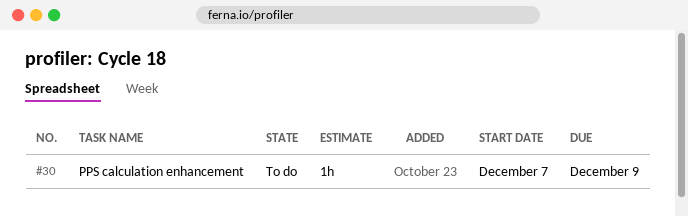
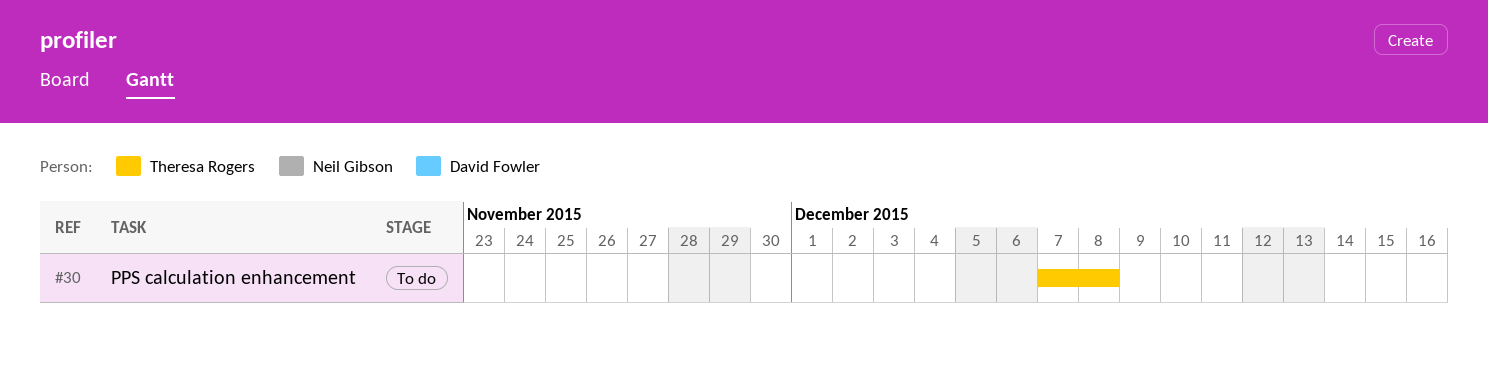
#30, due: Dec 9 -> Dec 8

